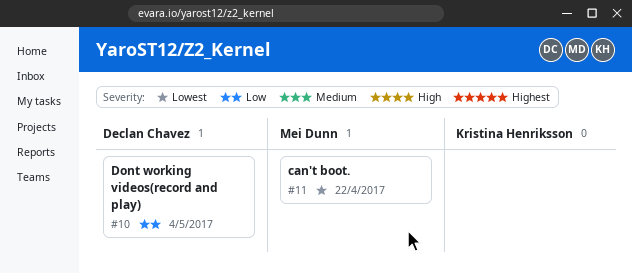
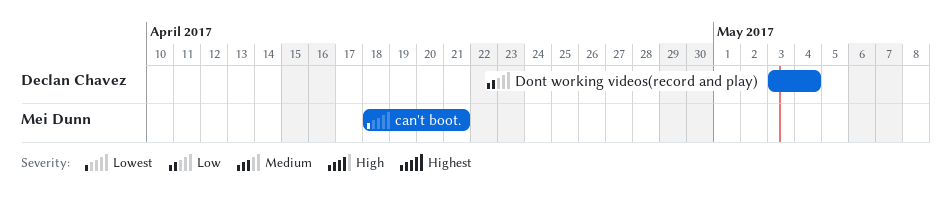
can't boot., due: Apr 22 -> Apr 21

